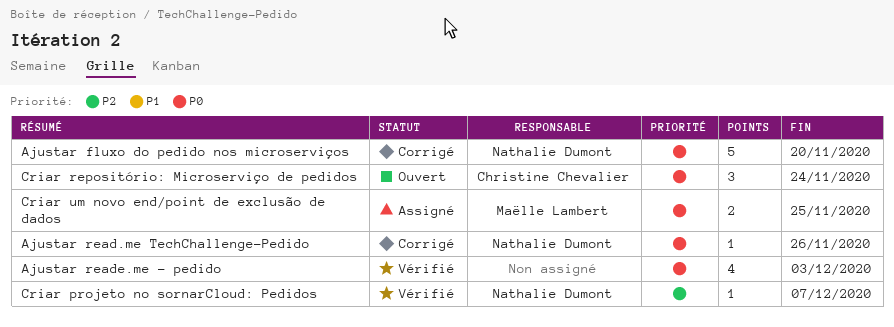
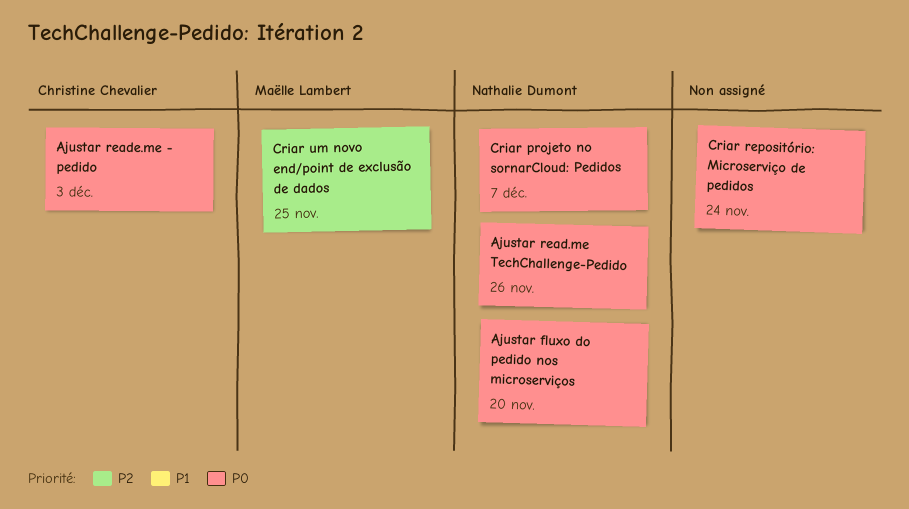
Ajustar reade.me - pedido, owner: none -> Christine Chevalier
Criar projeto no sornarCloud: Pedidos, priority: P2 -> P0
Criar repositório: Microserviço de pedidos, owner: Christine Chevalier -> none
Criar um novo end/point de exclusão de dados, priority: P0 -> P2

